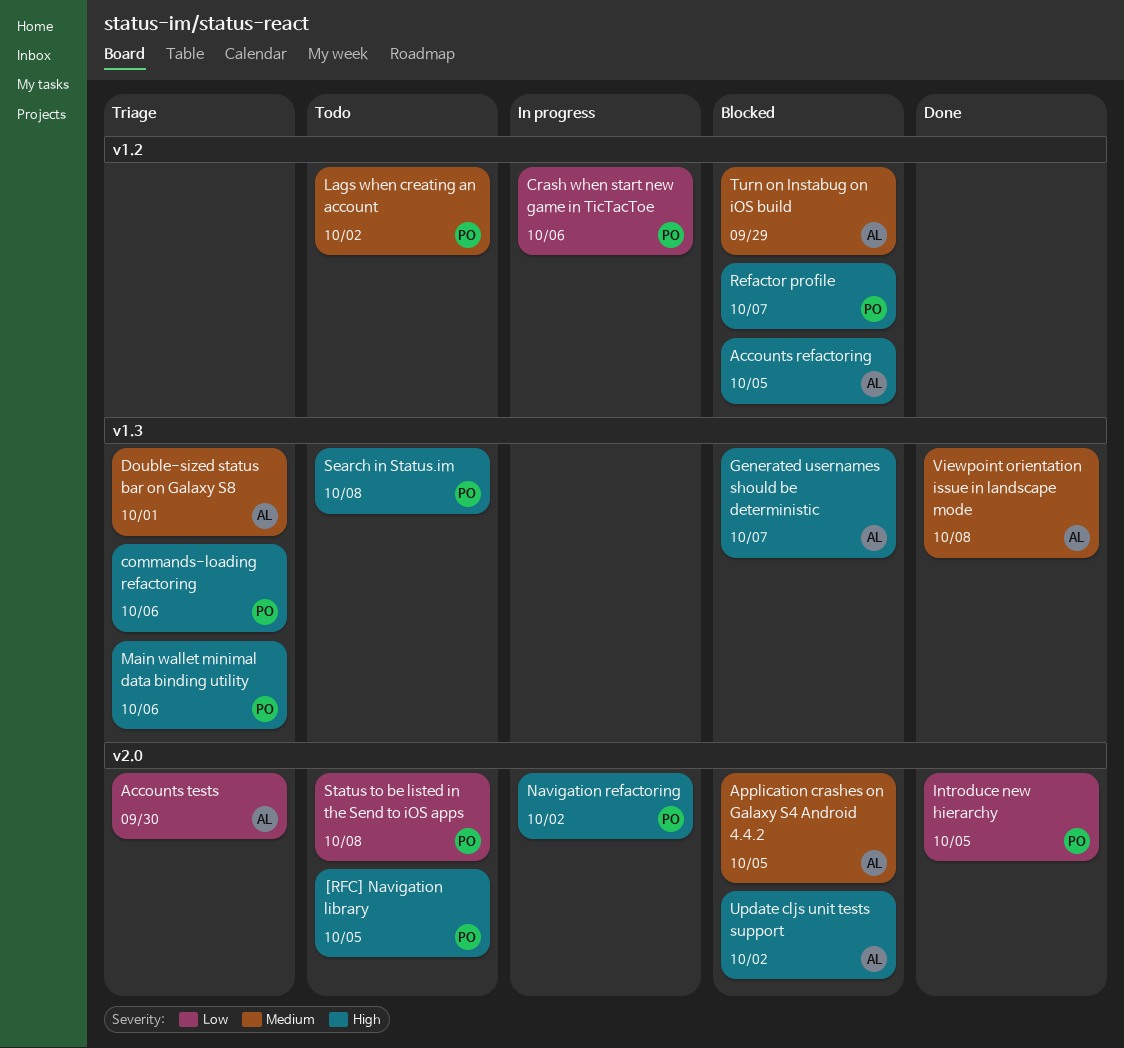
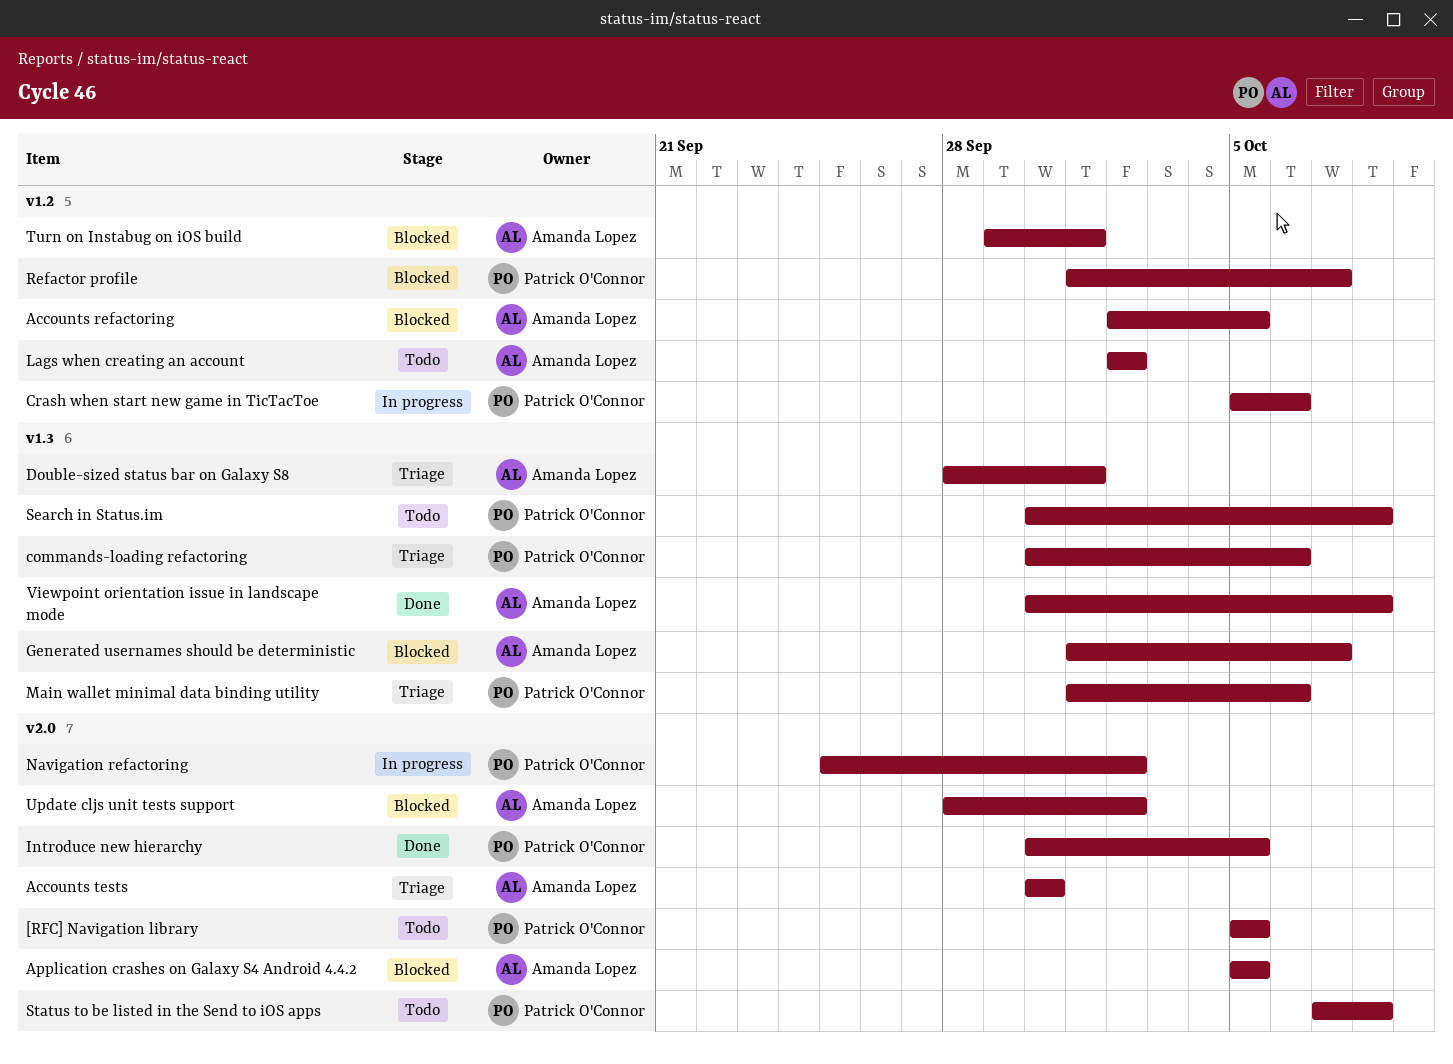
Lags when creating an account, owner: Patrick O'Connor -> Amanda Lopez
Turn on Instabug on iOS build, due: Sep 29 -> Oct 1

